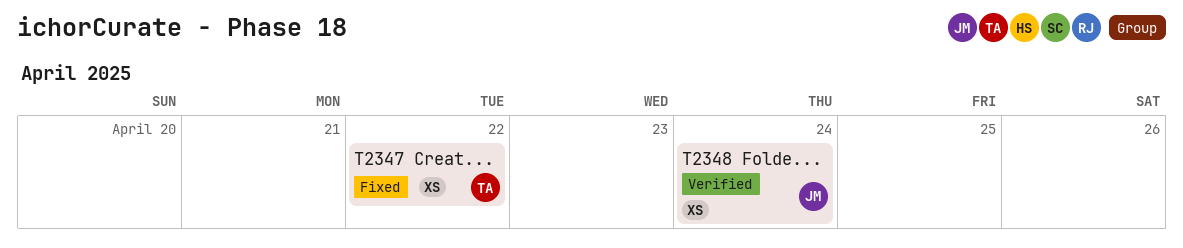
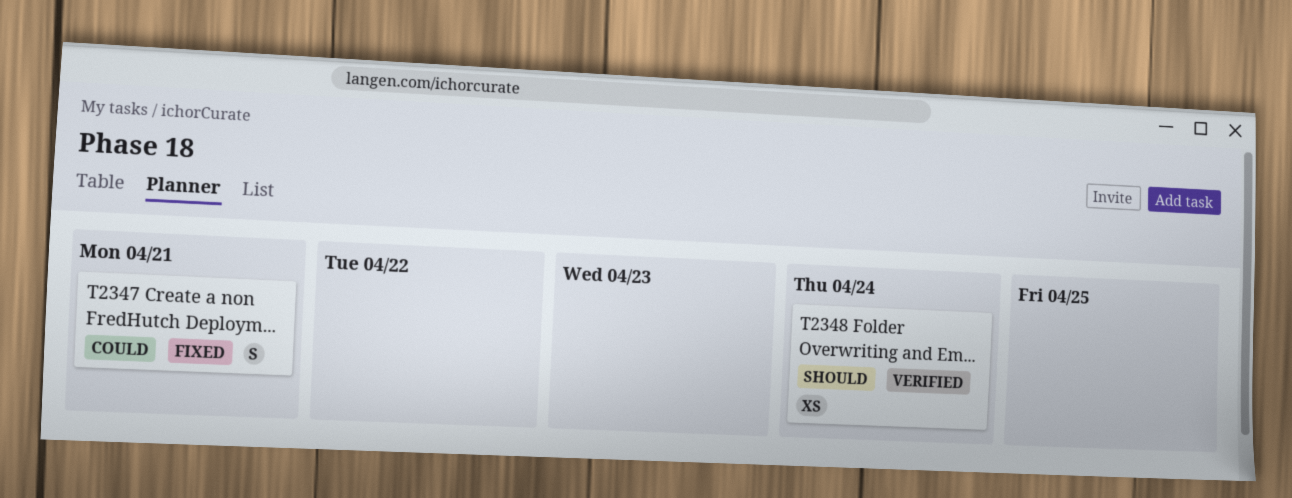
T2347, estimate: XS -> S
T2347, due: Apr 22 -> Apr 21

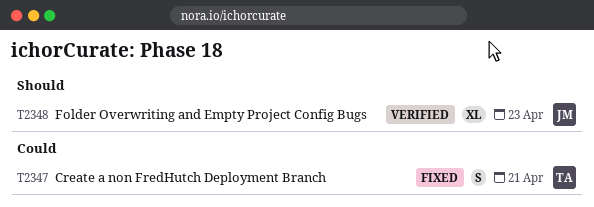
T2348, estimate: XS -> XL
T2348, due: Apr 24 -> Apr 23

